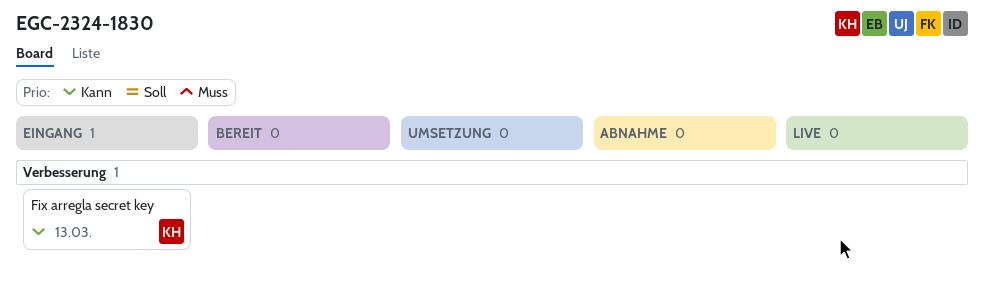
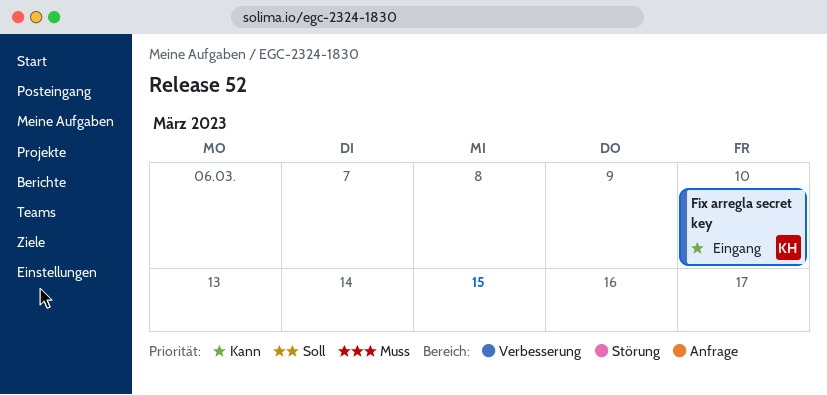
Fix arregla secret key, due: Mar 13 -> Mar 10

